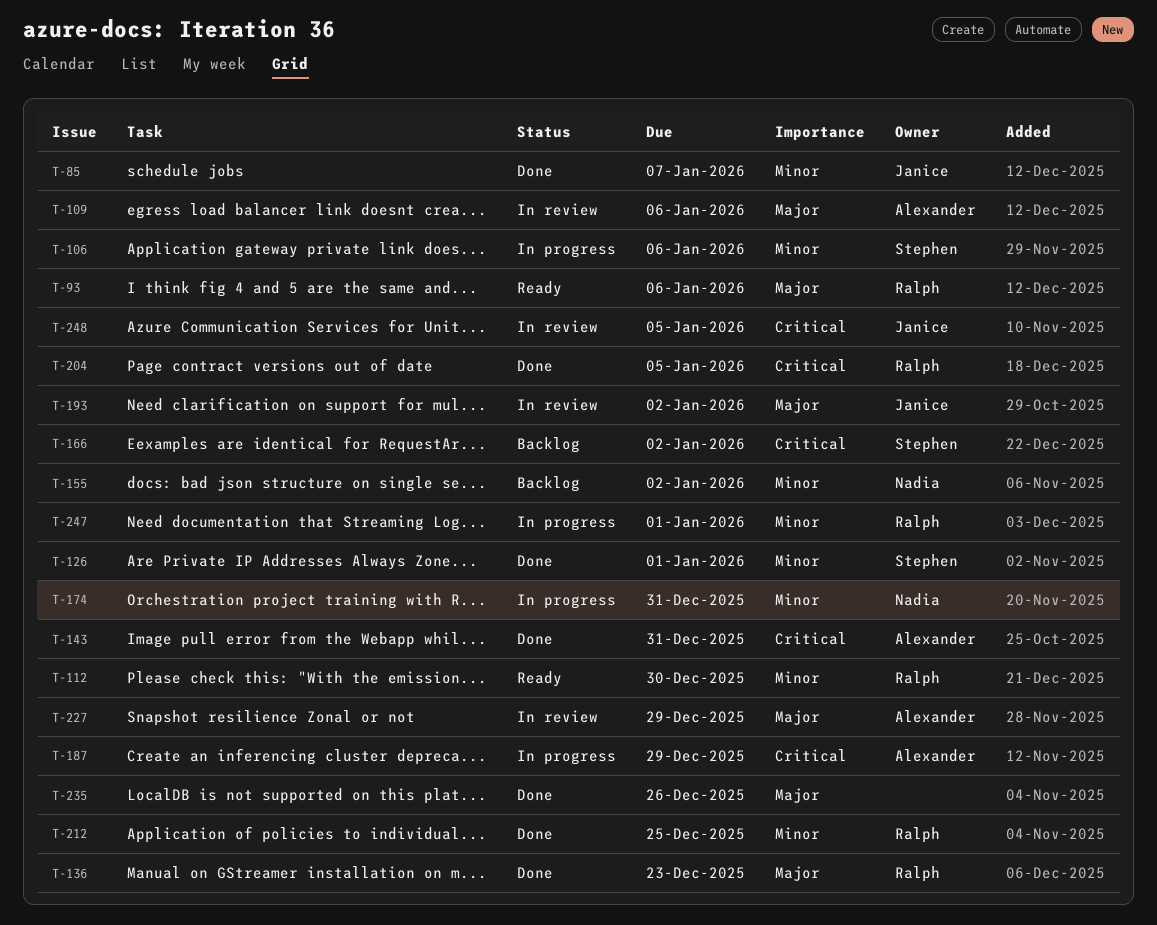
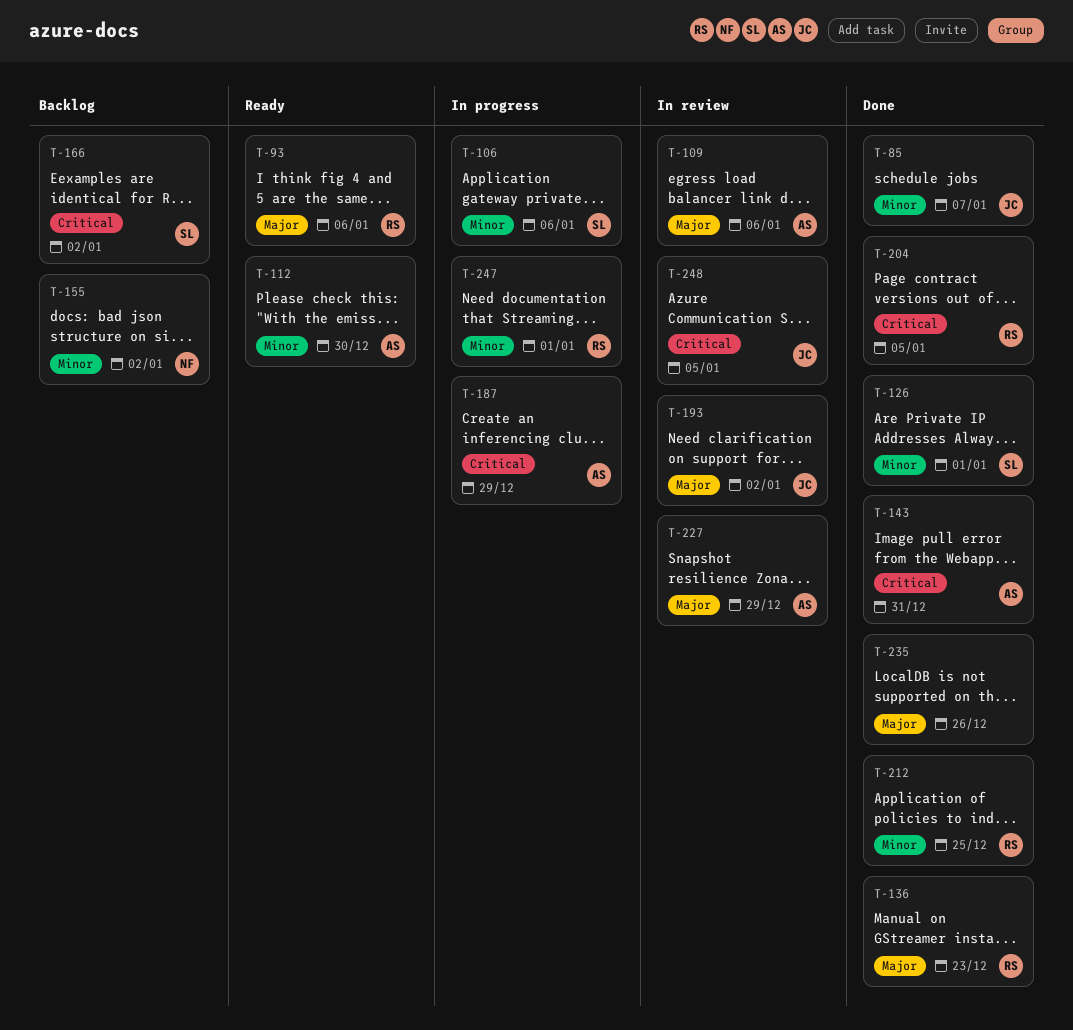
T-112, owner: Ralph -> Alexander
T-174: present -> none

